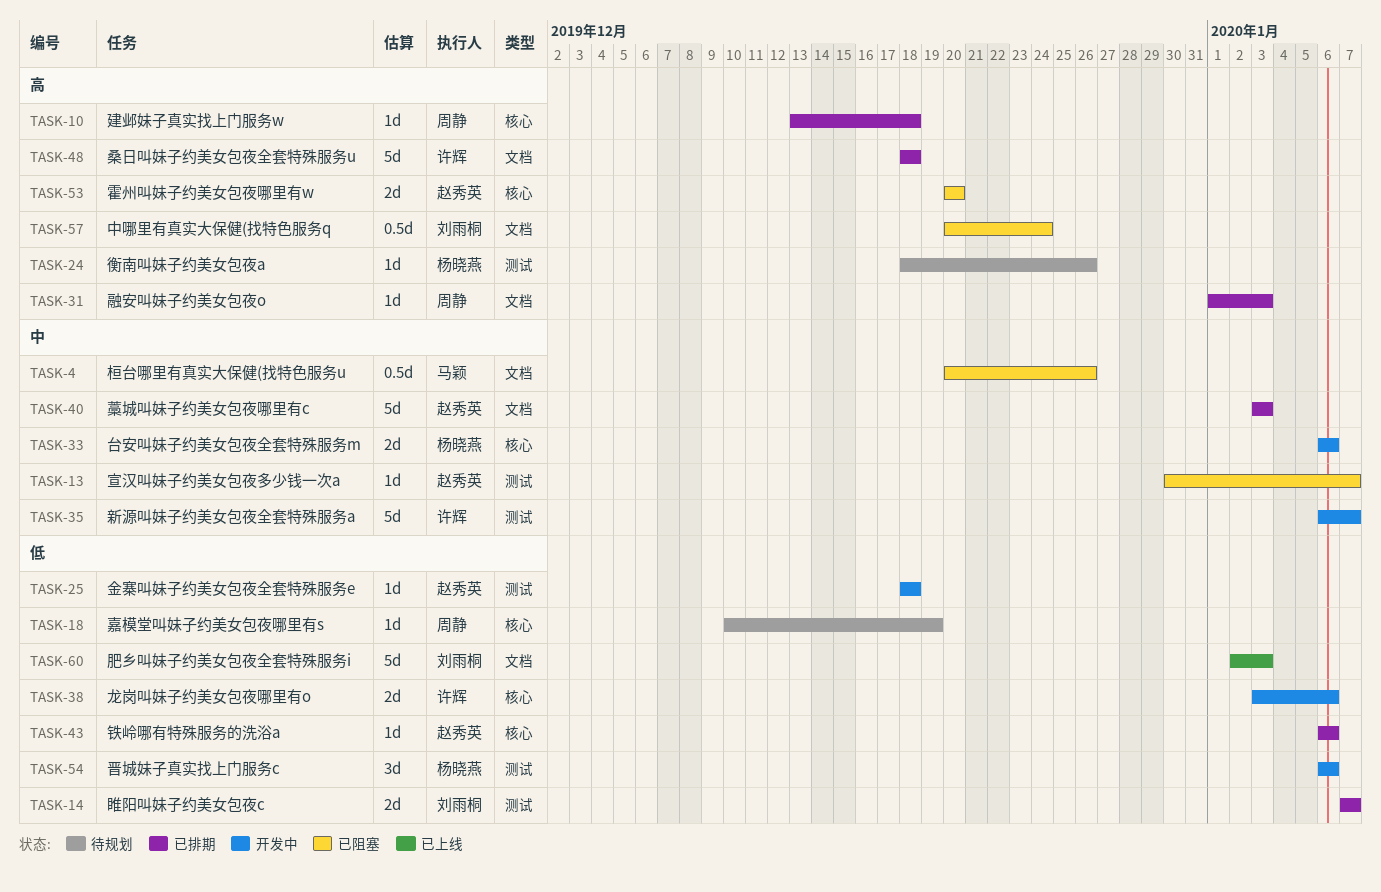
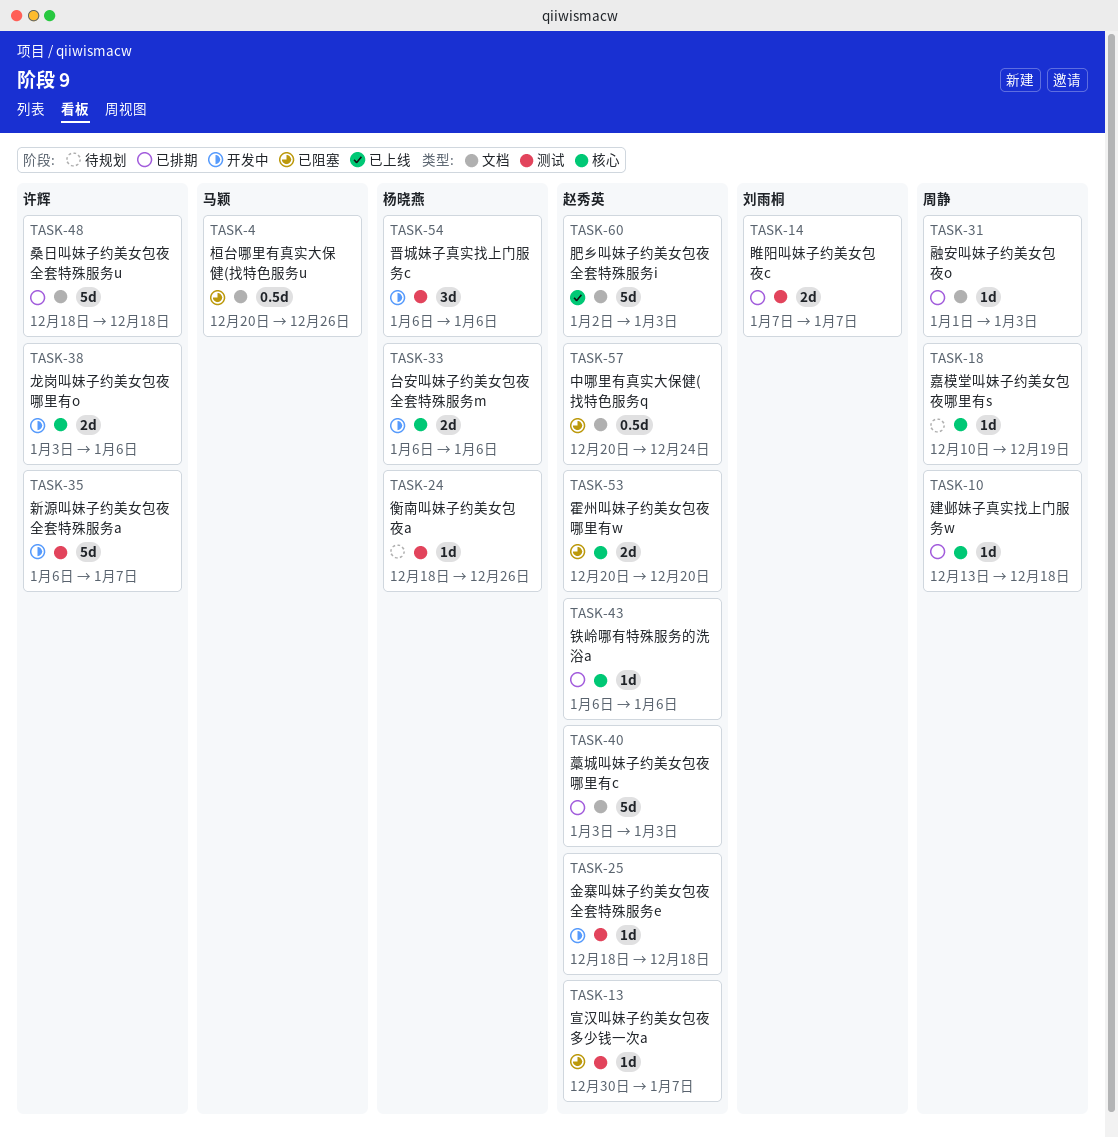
TASK-57, owner: 刘雨桐 -> 赵秀英
TASK-60, owner: 刘雨桐 -> 赵秀英

